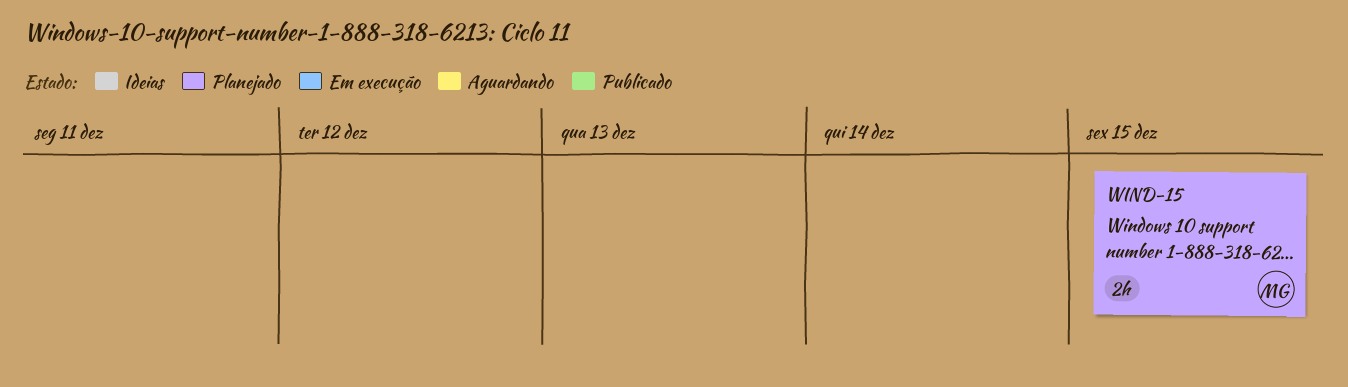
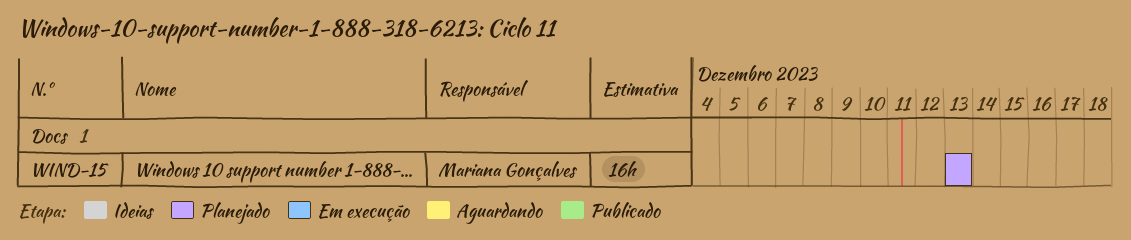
WIND-15, estimate: 2h -> 16h
WIND-15, due: Dec 15 -> Dec 13

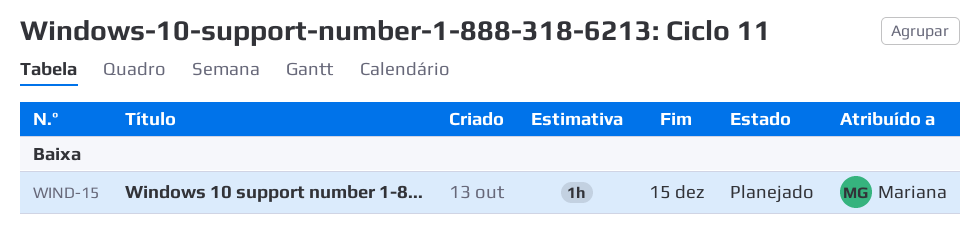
WIND-15, estimate: 16h -> 1h
WIND-15, due: Dec 13 -> Dec 15

